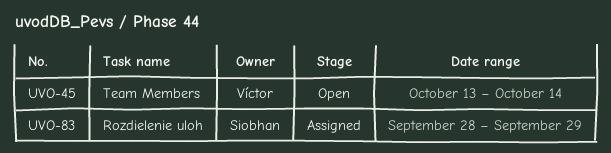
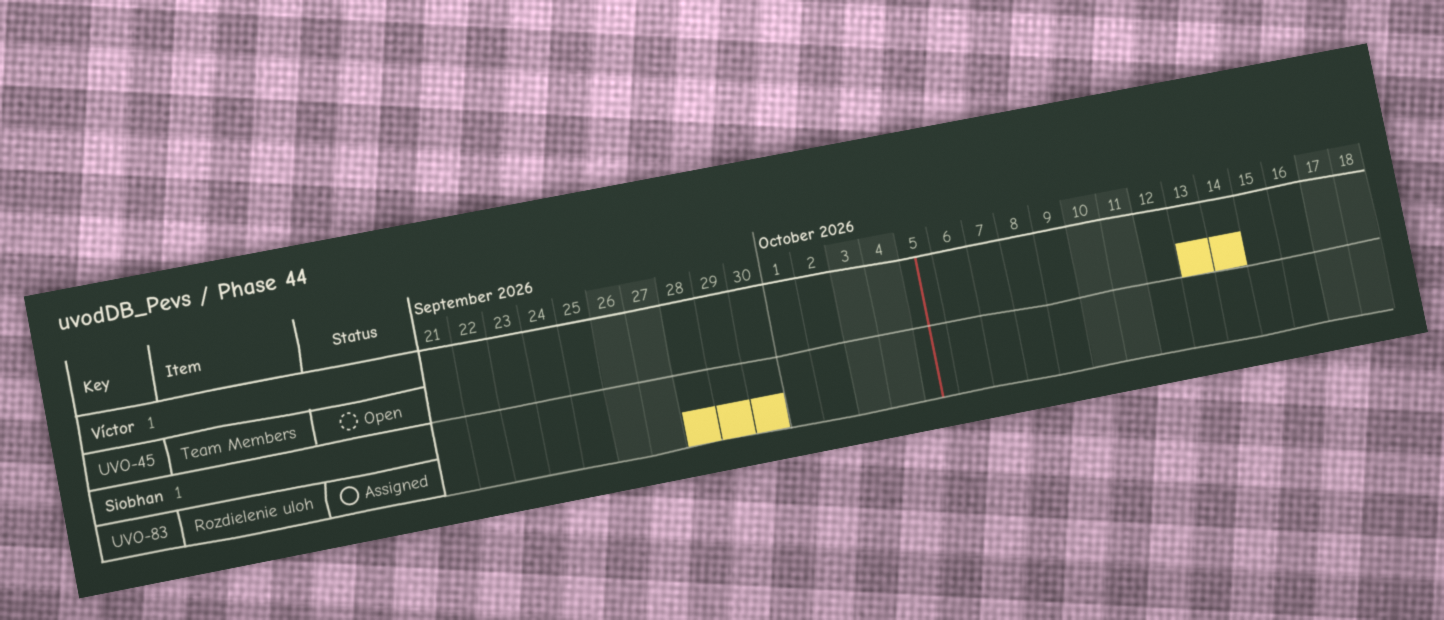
UVO-83, due: Sep 29 -> Sep 30

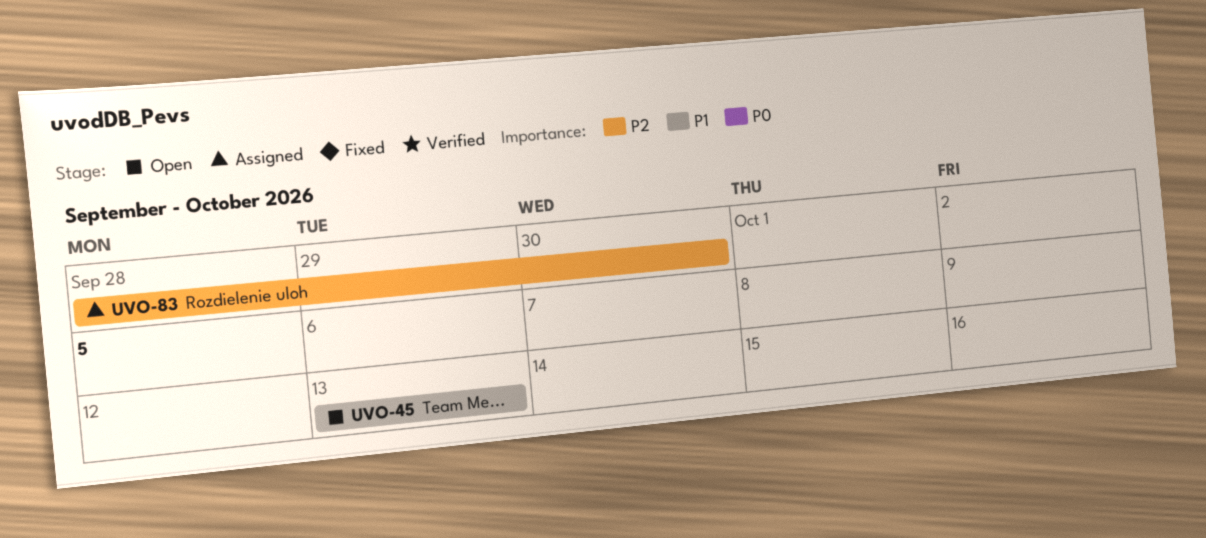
UVO-45, due: Oct 14 -> Oct 13

